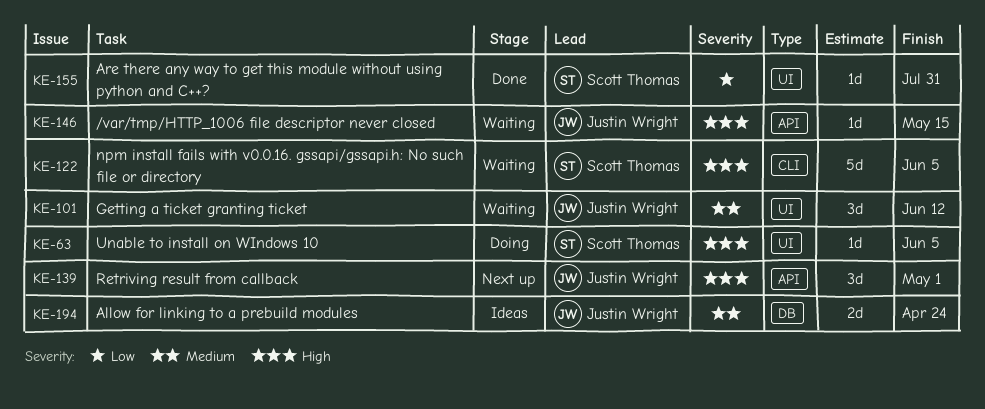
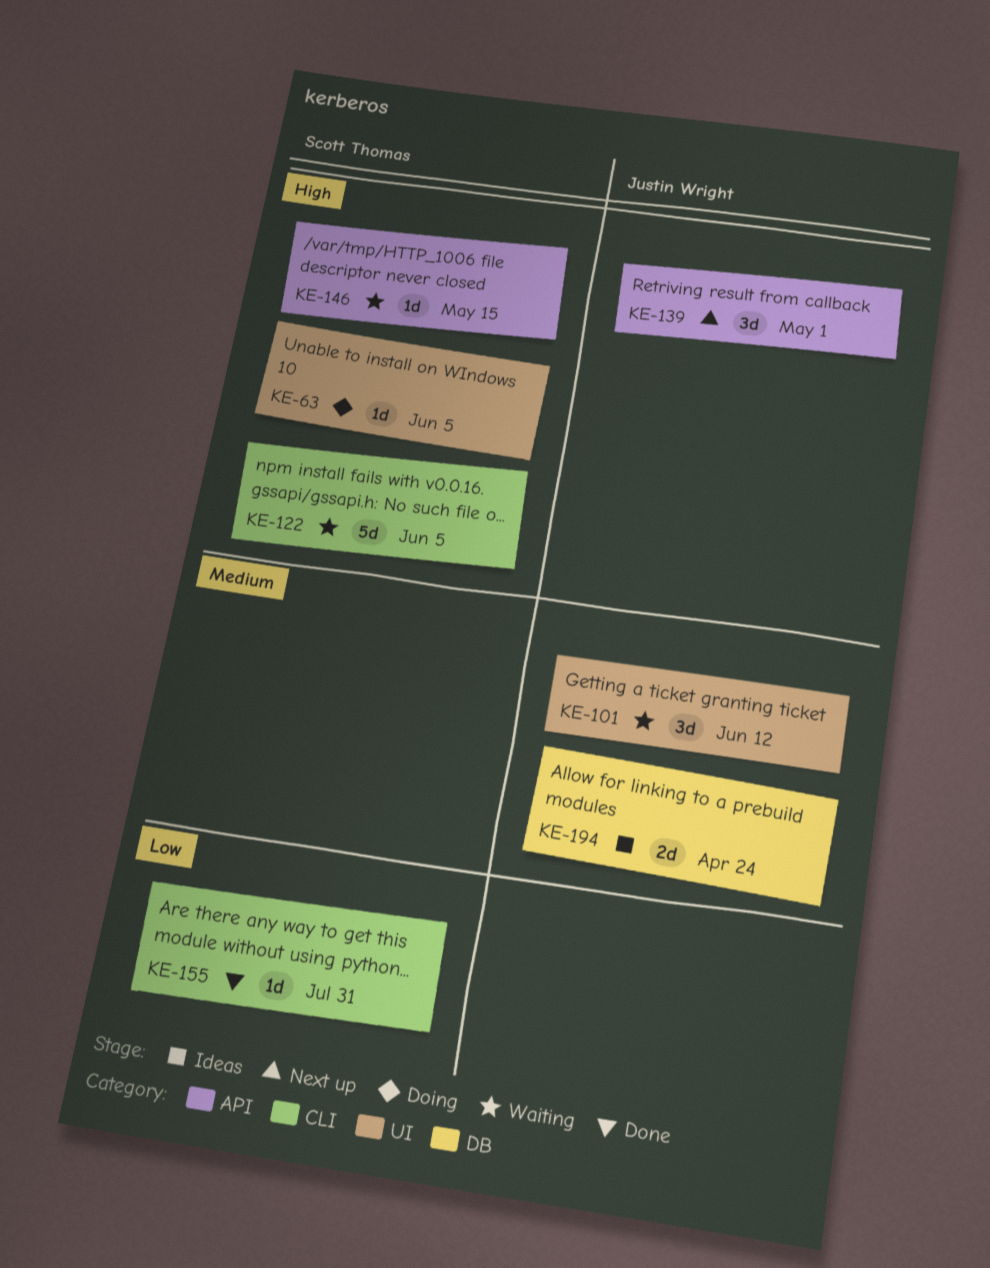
KE-146, owner: Justin Wright -> Scott Thomas
KE-155, label: UI -> CLI

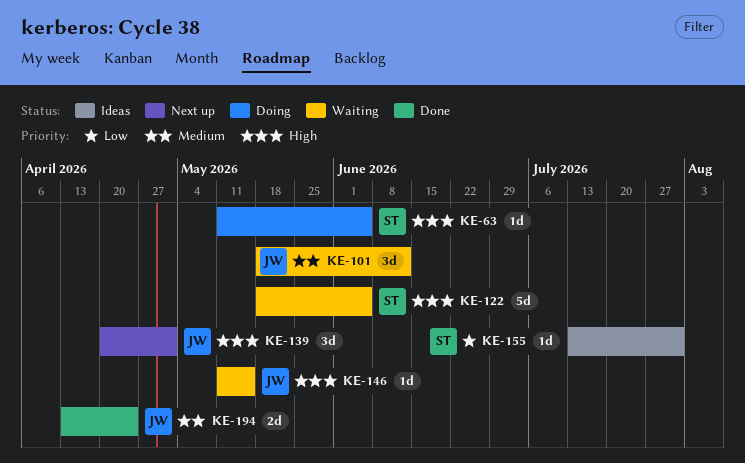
KE-146, owner: Scott Thomas -> Justin Wright
KE-155, status: Done -> Ideas
KE-194, status: Ideas -> Done

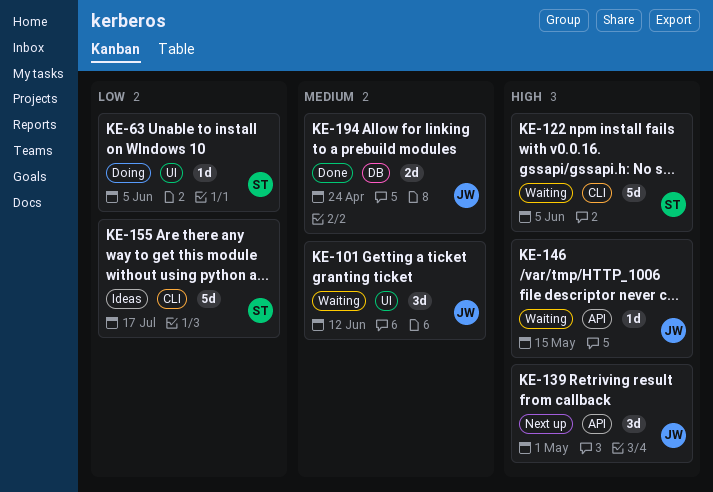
KE-63, priority: High -> Low
KE-155, estimate: 1d -> 5d
KE-155, due: Jul 31 -> Jul 17

